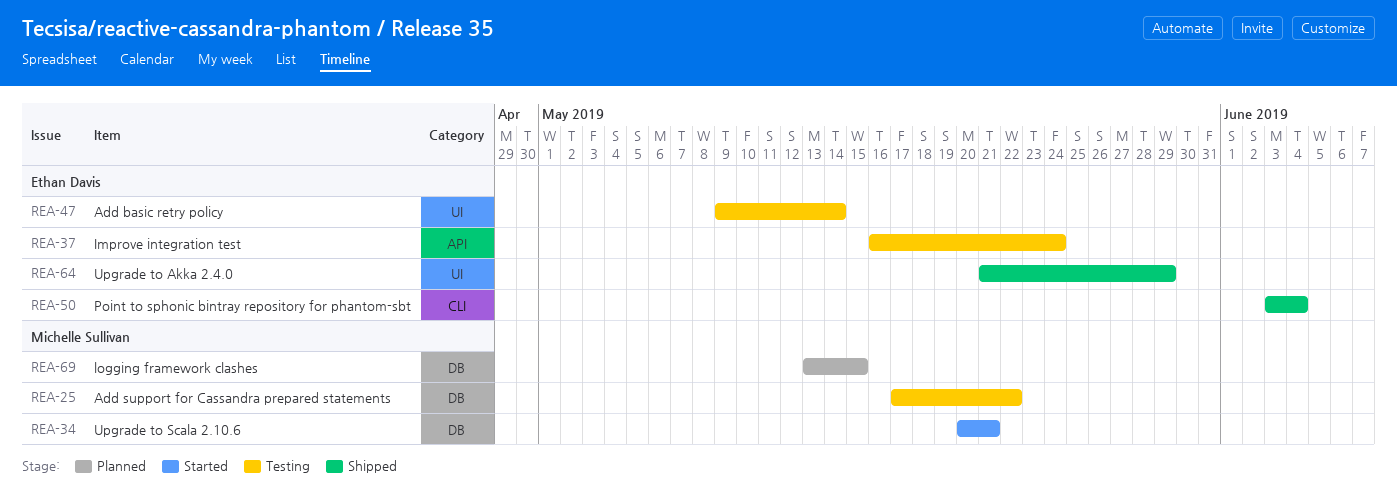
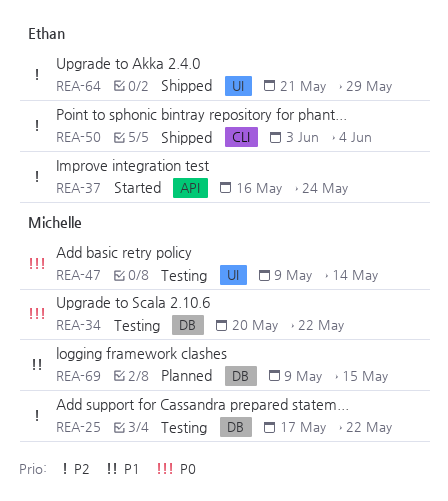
REA-34, status: Started -> Testing
REA-34, due: May 21 -> May 22
REA-37, status: Testing -> Started
REA-47, owner: Ethan Davis -> Michelle Sullivan
REA-69, start: May 13 -> May 9

